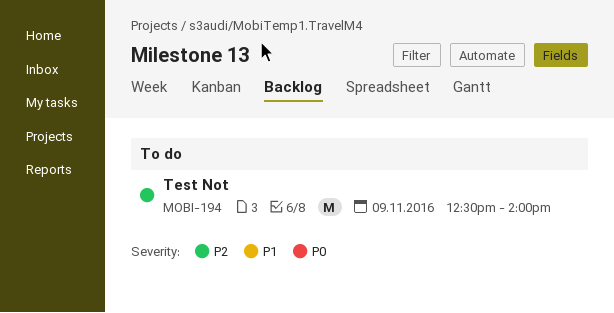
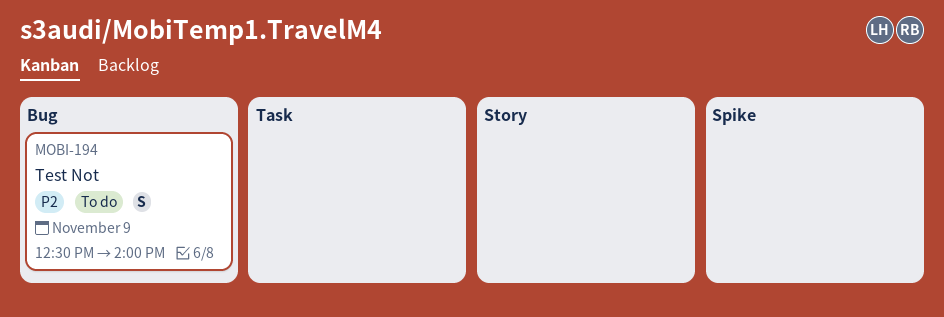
MOBI-194, estimate: M -> S

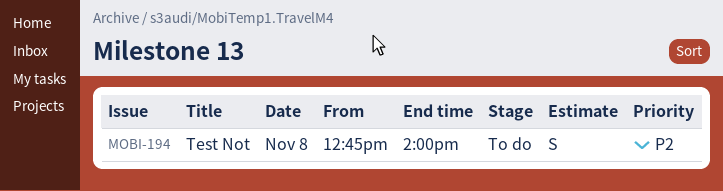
MOBI-194, day: Nov 9 -> Nov 8
MOBI-194, begins: 12:30 -> 12:45

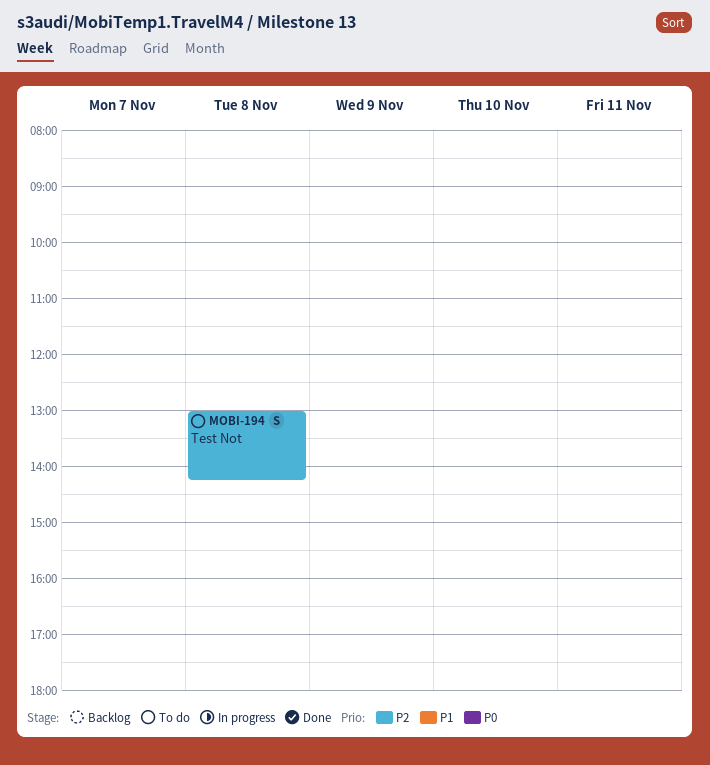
MOBI-194, begins: 12:45 -> 13:00
MOBI-194, ends: 14:00 -> 14:15

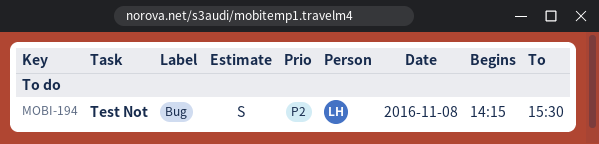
MOBI-194, begins: 13:00 -> 14:15
MOBI-194, ends: 14:15 -> 15:30

